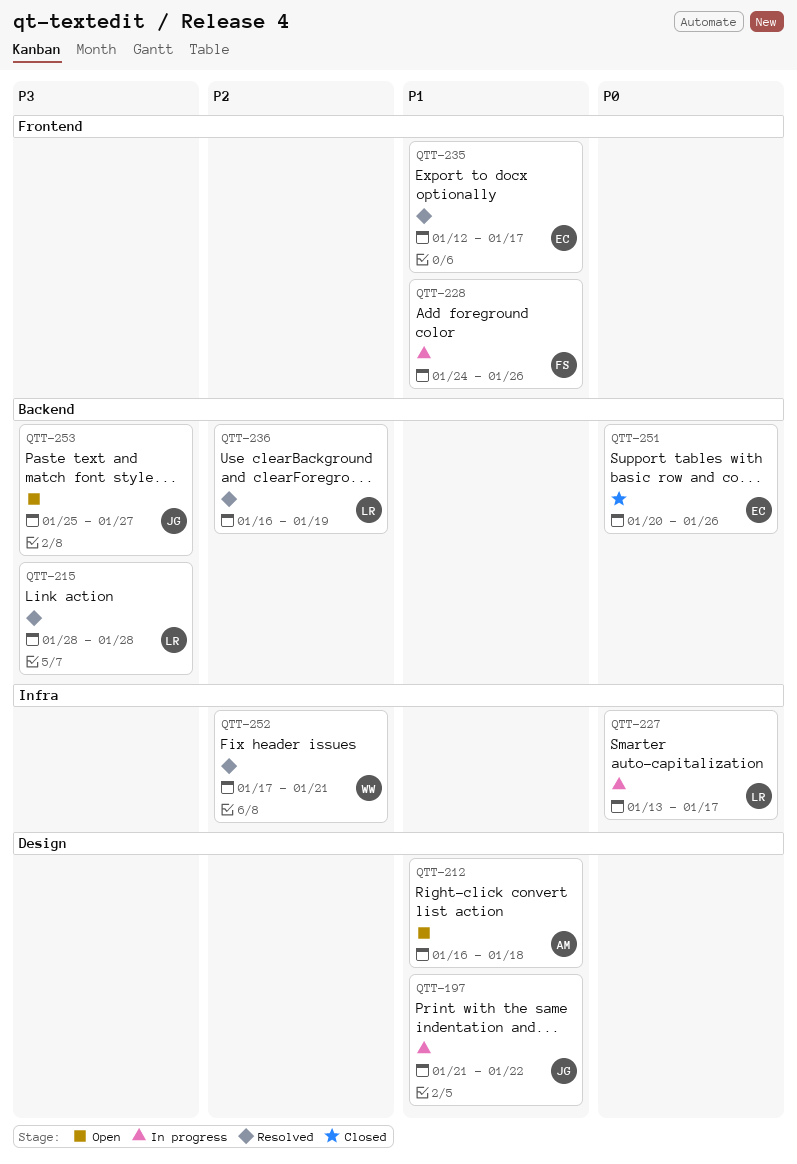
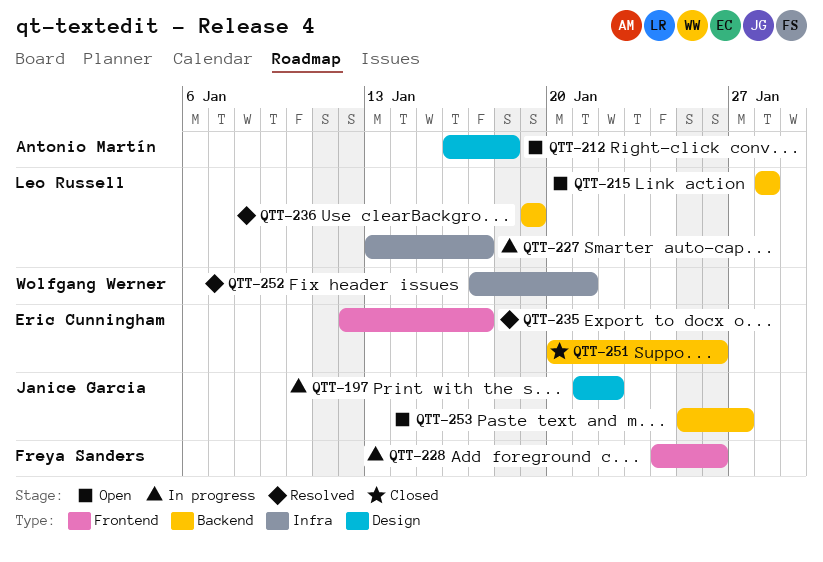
QTT-215, status: Resolved -> Open
QTT-236, start: Jan 16 -> Jan 19

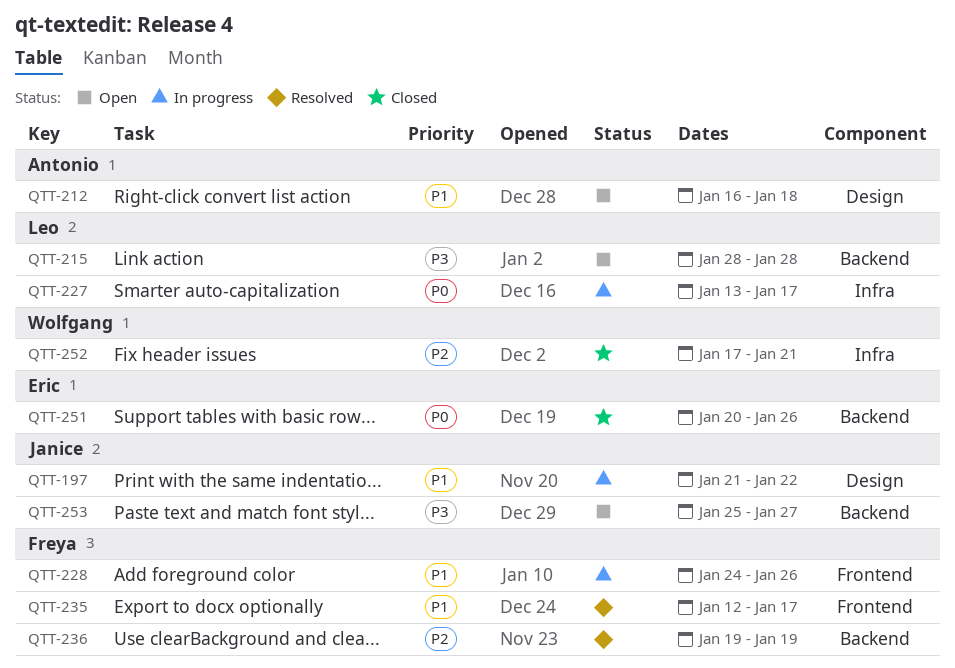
QTT-235, owner: Eric Cunningham -> Freya Sanders
QTT-236, owner: Leo Russell -> Freya Sanders
QTT-252, status: Resolved -> Closed

